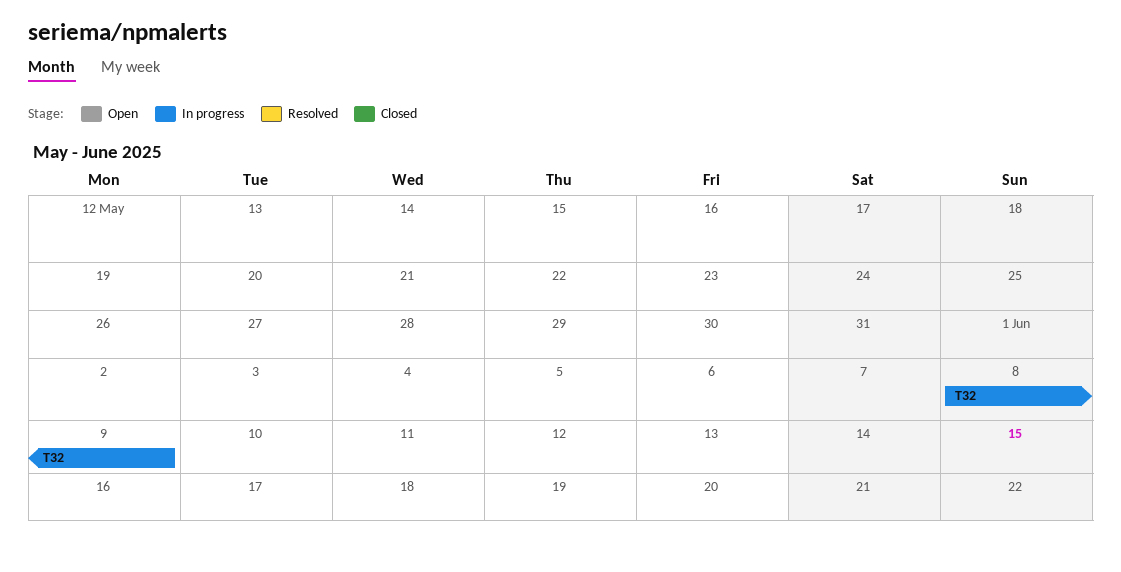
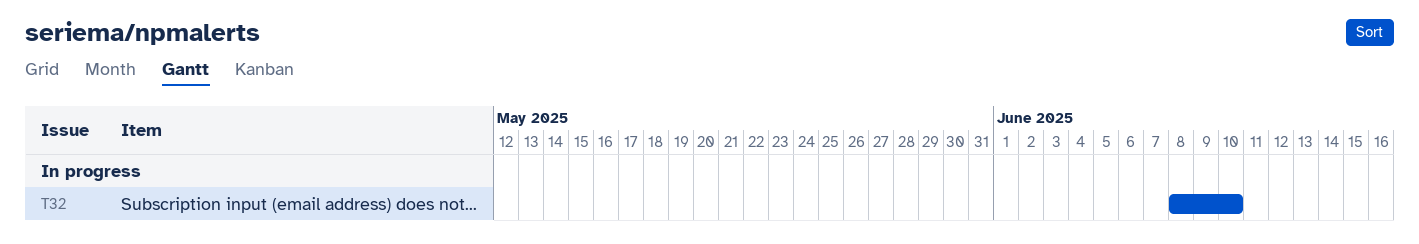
T32, due: Jun 9 -> Jun 10

